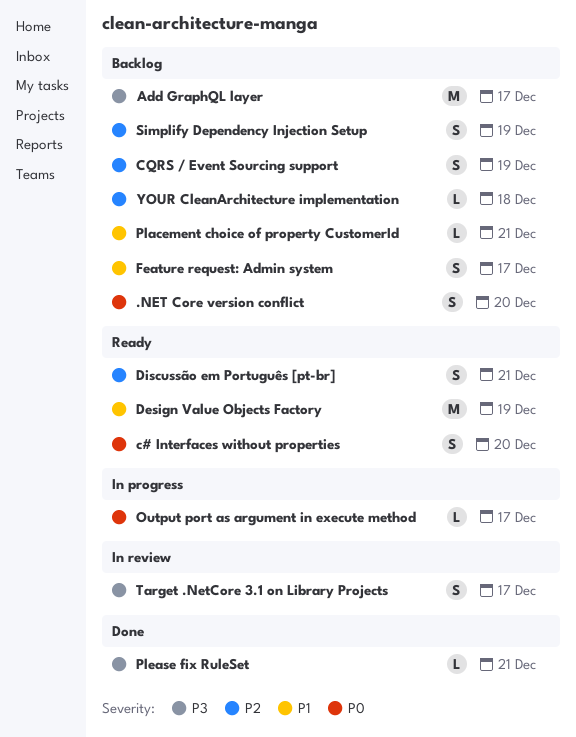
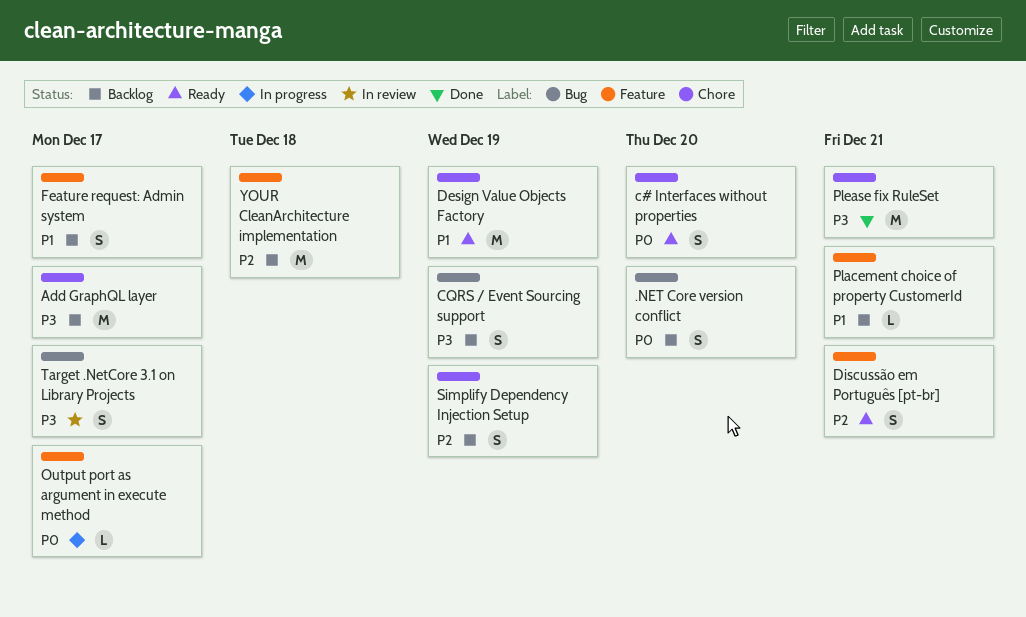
CQRS / Event Sourcing support, priority: P2 -> P3
Please fix RuleSet, estimate: L -> M
YOUR CleanArchitecture implementation, estimate: L -> M

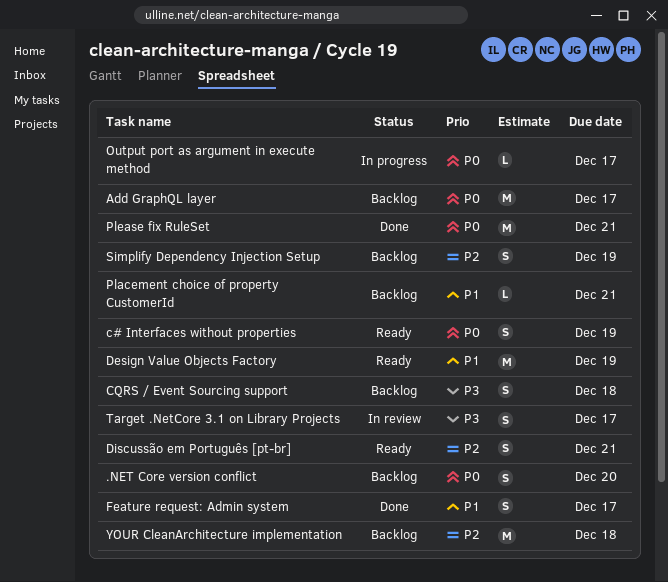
Add GraphQL layer, priority: P3 -> P0
c# Interfaces without properties, due: Dec 20 -> Dec 19
CQRS / Event Sourcing support, due: Dec 19 -> Dec 18
Feature request: Admin system, status: Backlog -> Done
Please fix RuleSet, priority: P3 -> P0

